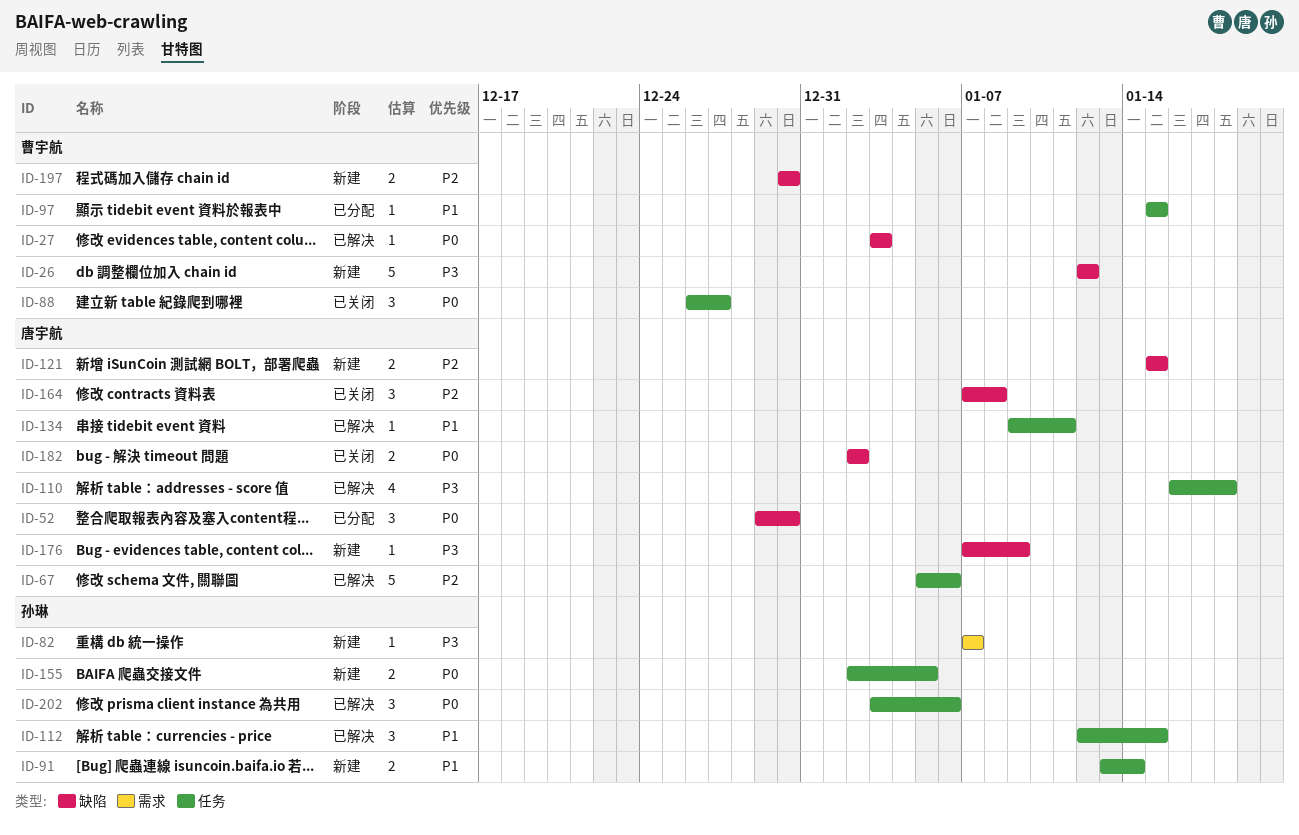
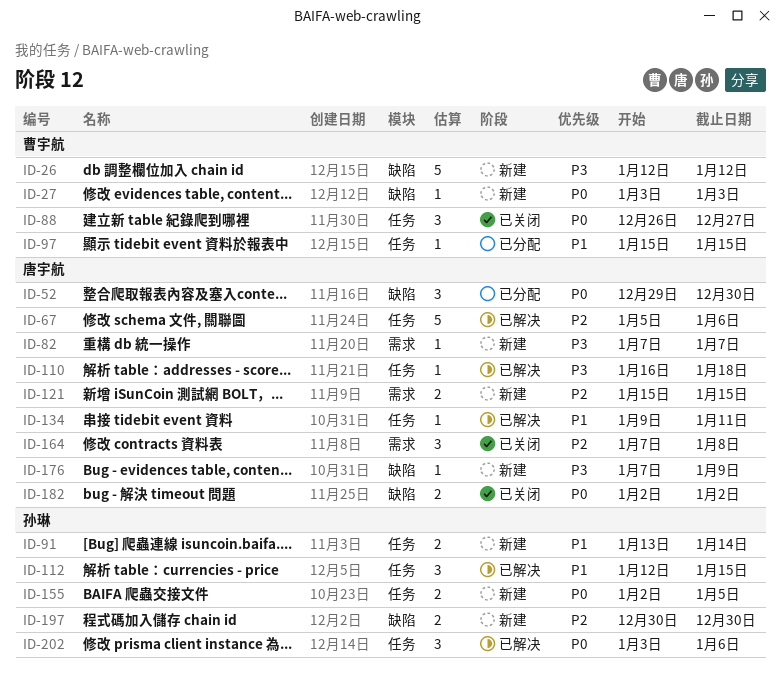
ID-27, status: 已解决 -> 新建
ID-82, owner: 孙琳 -> 唐宇航
ID-110, estimate: 4 -> 1
ID-121, label: 缺陷 -> 需求
ID-164, label: 缺陷 -> 需求
ID-197, owner: 曹宇航 -> 孙琳

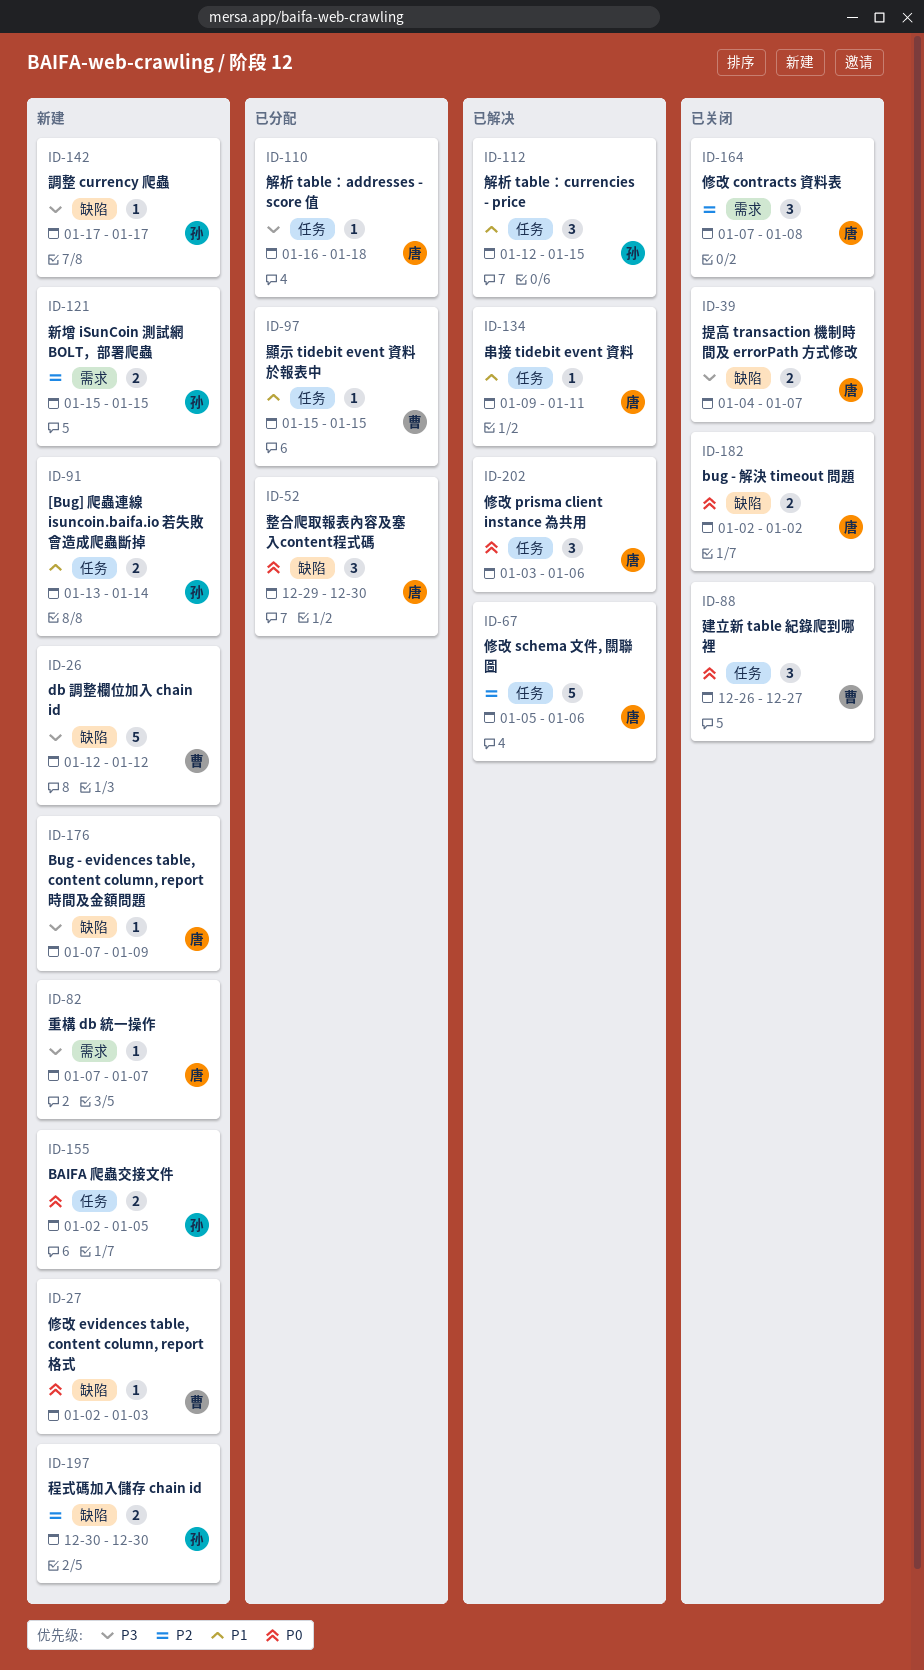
ID-27, start: Jan 3 -> Jan 2
ID-39: none -> present
ID-110, status: 已解决 -> 已分配
ID-121, owner: 唐宇航 -> 孙琳
ID-142: none -> present
ID-202, owner: 孙琳 -> 唐宇航

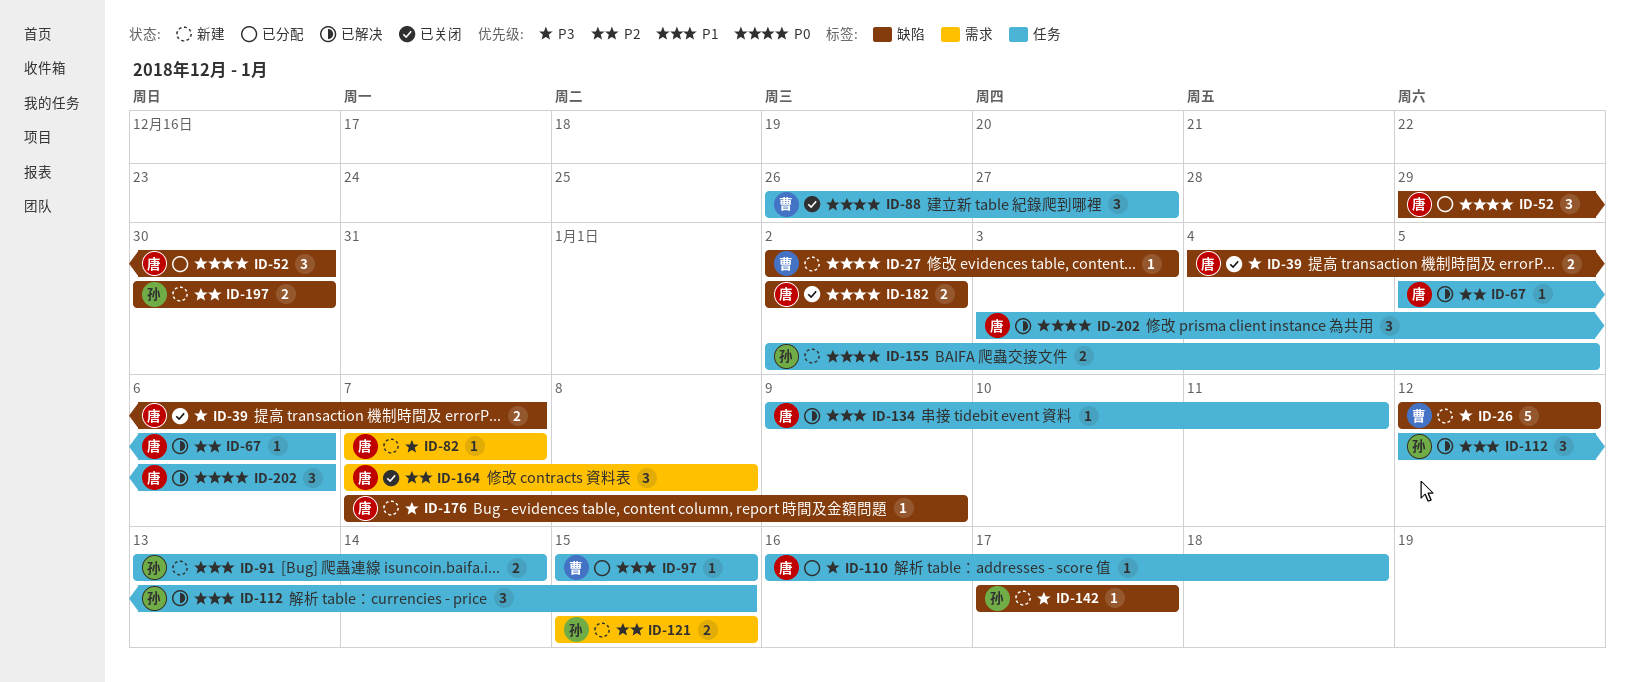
ID-67, estimate: 5 -> 1

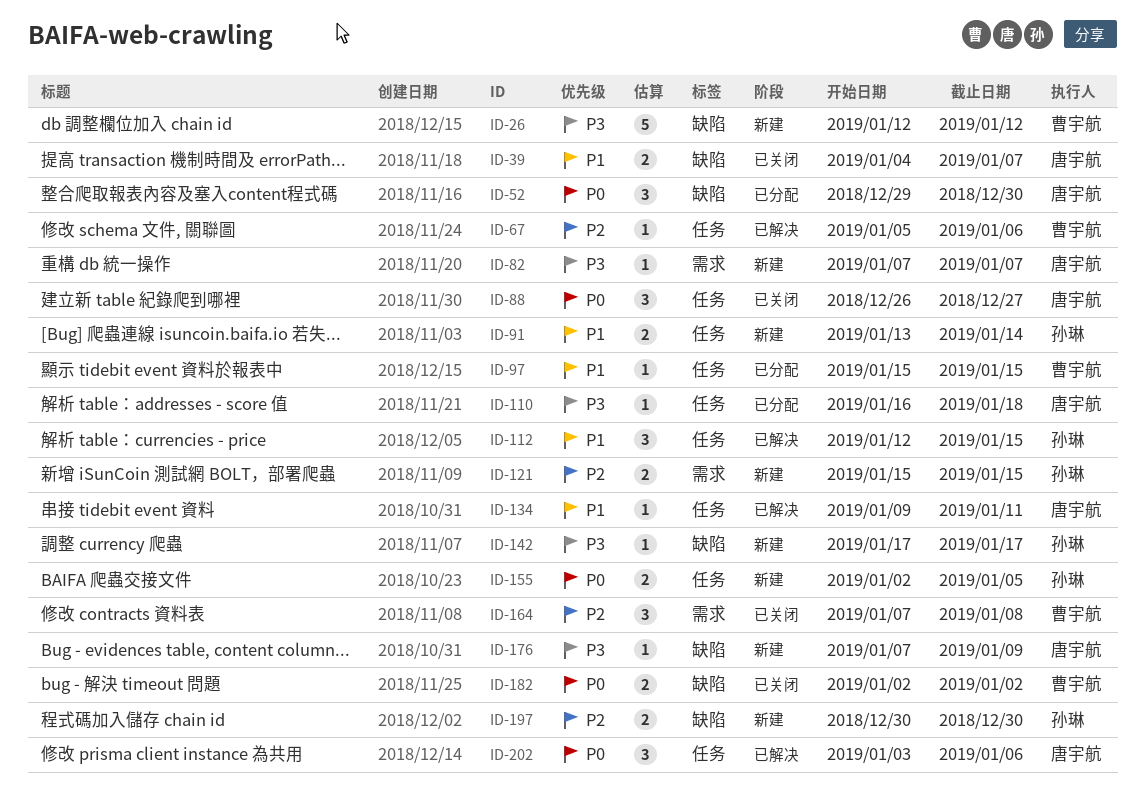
ID-27: present -> none
ID-39, priority: P3 -> P1
ID-67, owner: 唐宇航 -> 曹宇航
ID-88, owner: 曹宇航 -> 唐宇航
ID-164, owner: 唐宇航 -> 曹宇航
ID-182, owner: 唐宇航 -> 曹宇航

